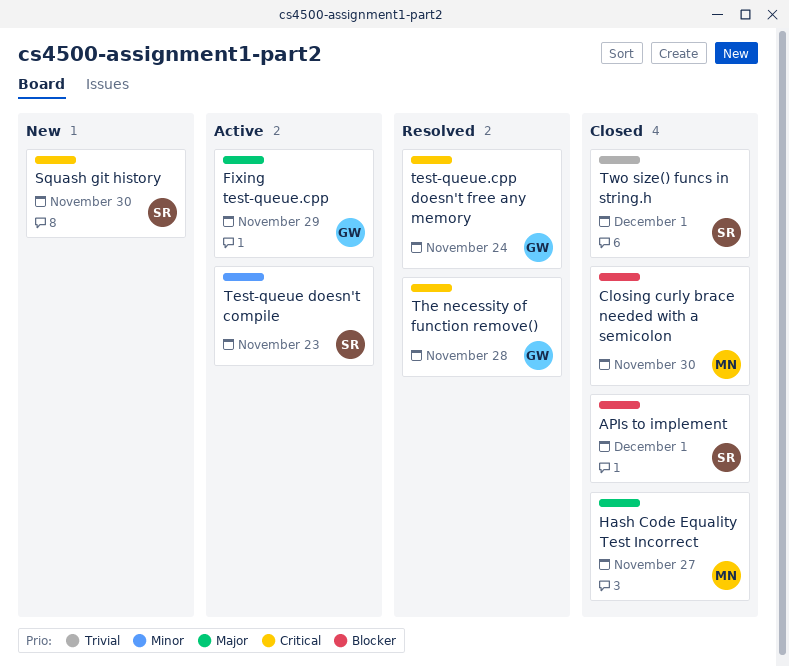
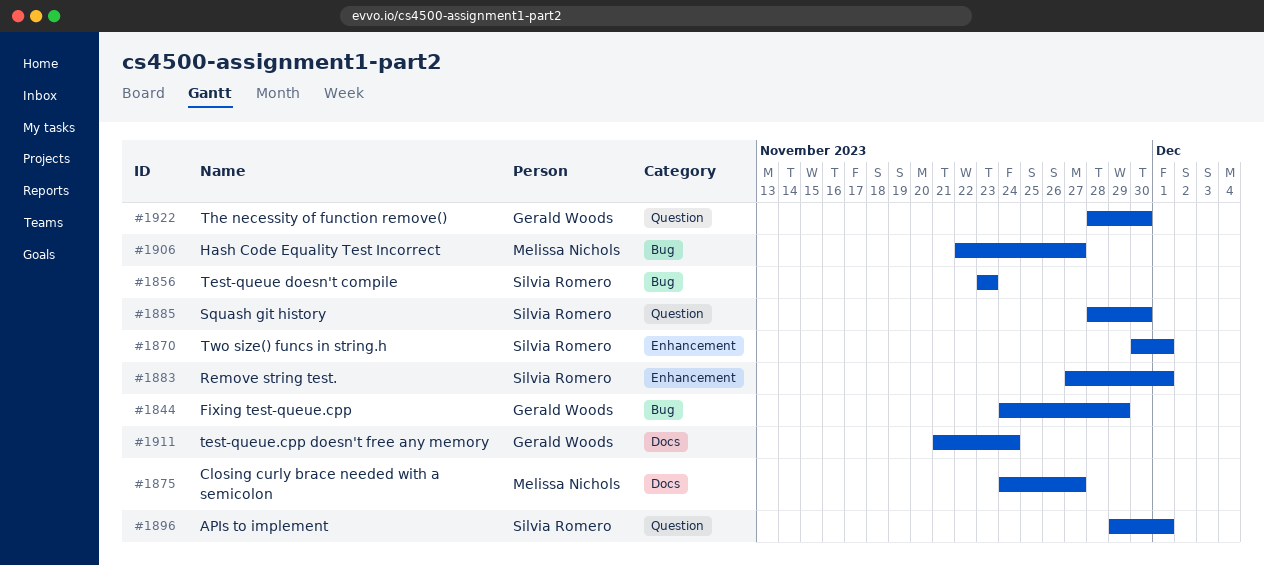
Closing curly brace needed with a semicolon, due: Nov 30 -> Nov 27
Remove string test.: none -> present
The necessity of function remove(), due: Nov 28 -> Nov 30

